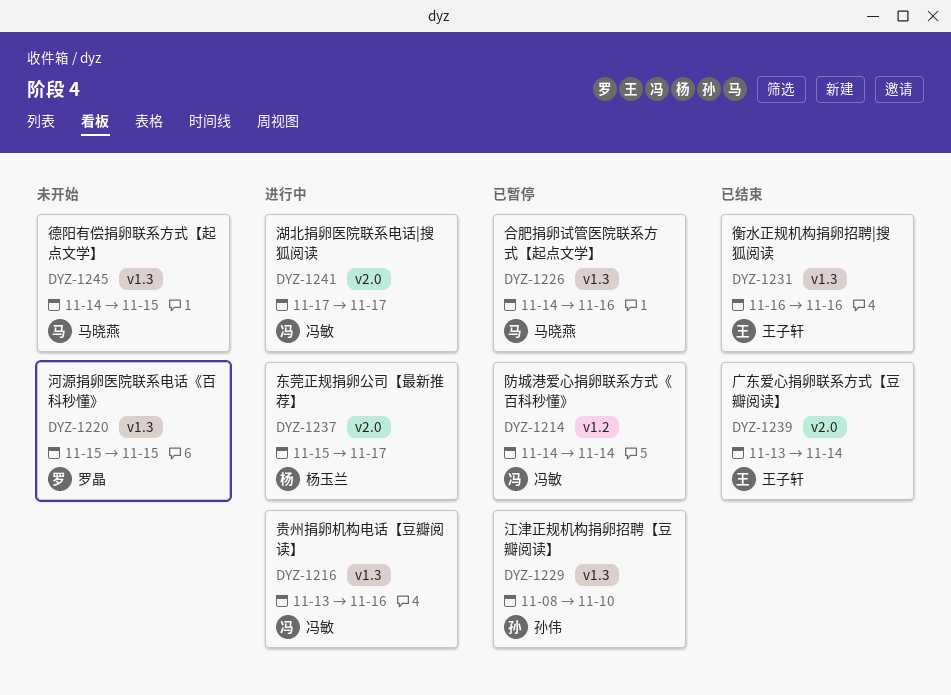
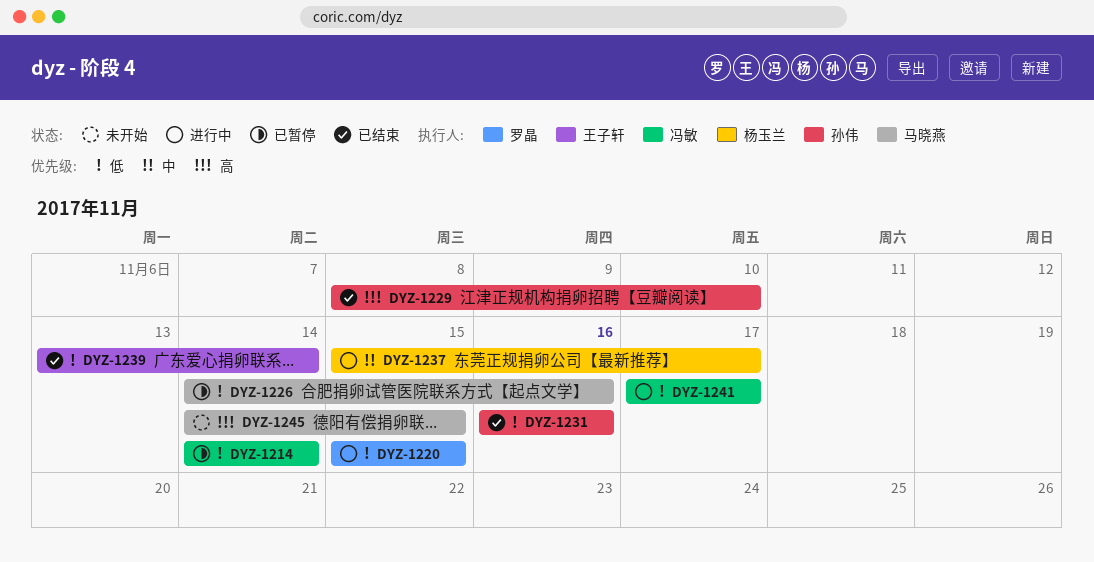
DYZ-1216: present -> none
DYZ-1220, status: 未开始 -> 进行中
DYZ-1229, status: 已暂停 -> 已结束
DYZ-1231, owner: 王子轩 -> 孙伟

